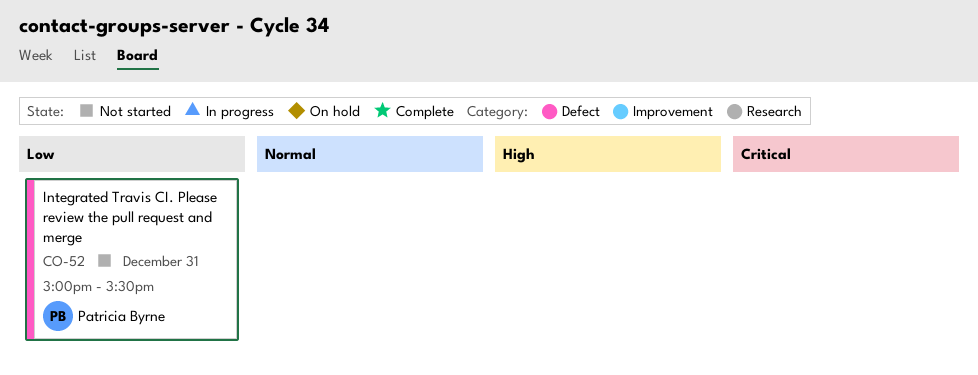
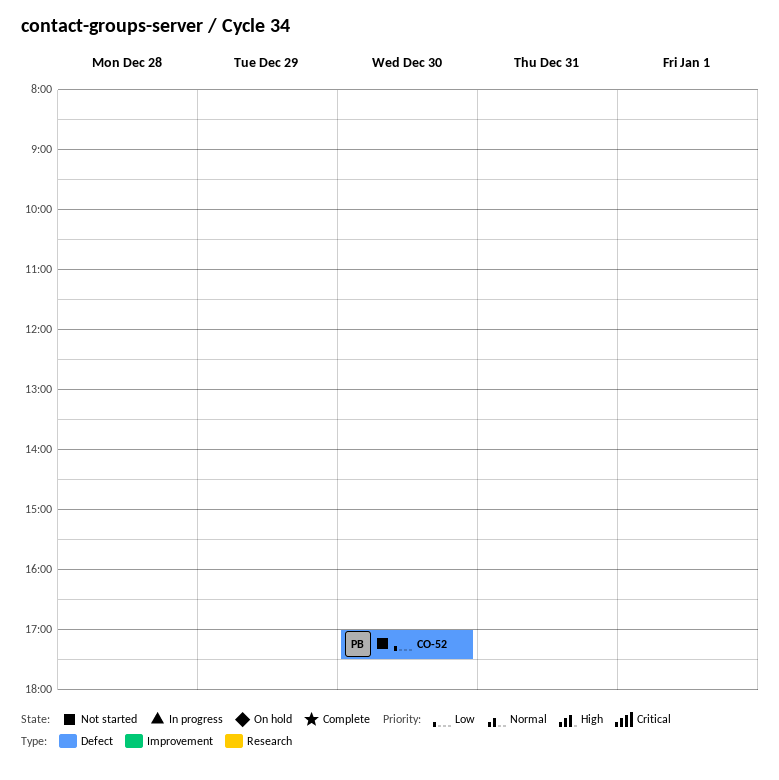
CO-52, day: Dec 31 -> Dec 30
CO-52, begins: 15:00 -> 17:00
CO-52, ends: 15:30 -> 17:30

